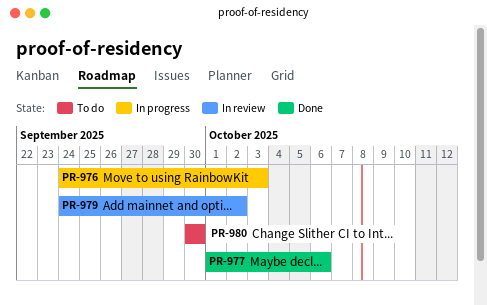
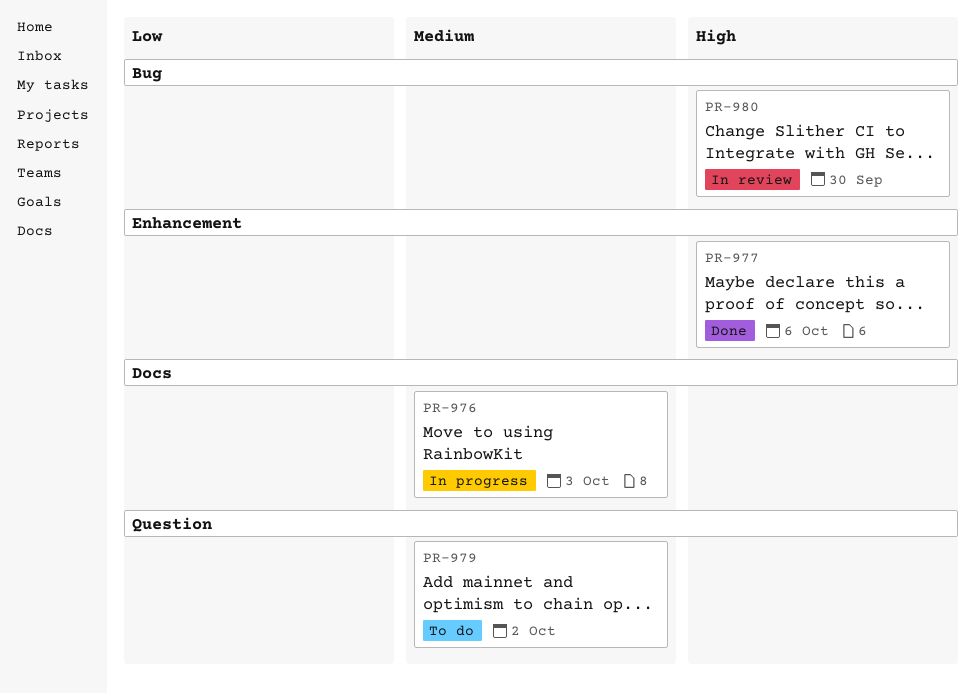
PR-979, status: In review -> To do
PR-980, status: To do -> In review

